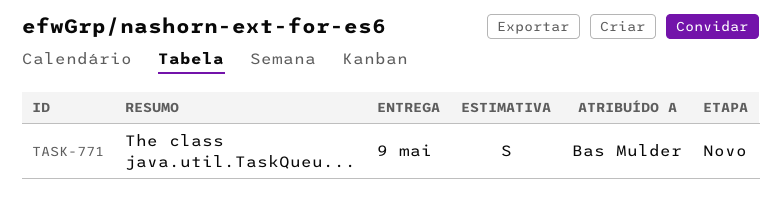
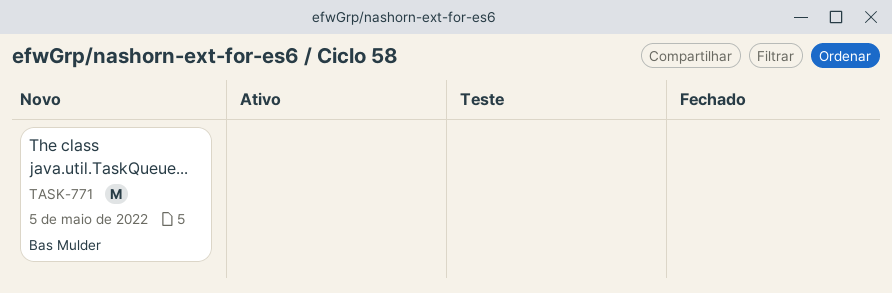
TASK-771, estimate: S -> M
TASK-771, due: May 9 -> May 5

